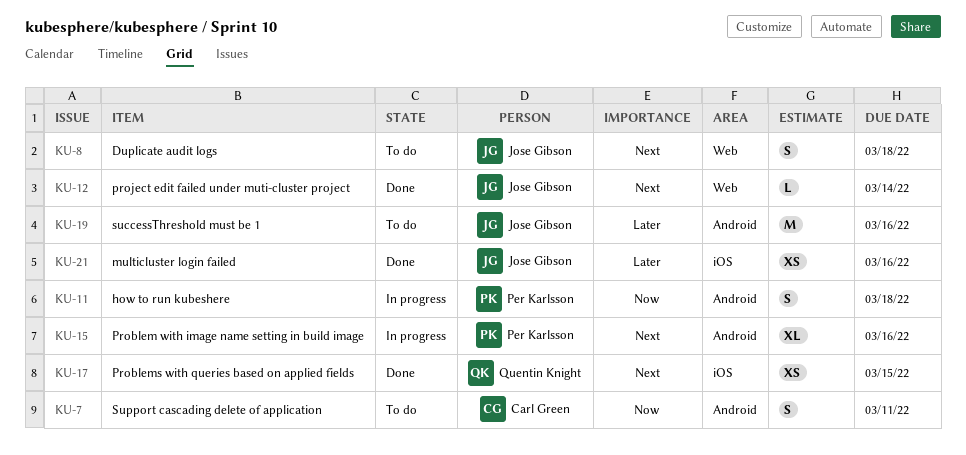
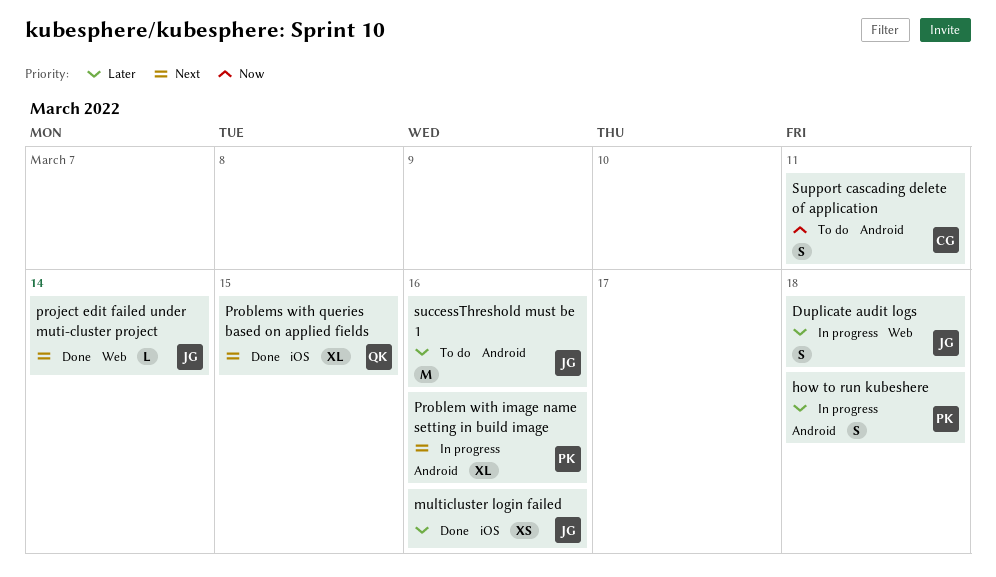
Duplicate audit logs, status: To do -> In progress
Duplicate audit logs, priority: Next -> Later
how to run kubeshere, priority: Now -> Later
Problems with queries based on applied fields, estimate: XS -> XL

